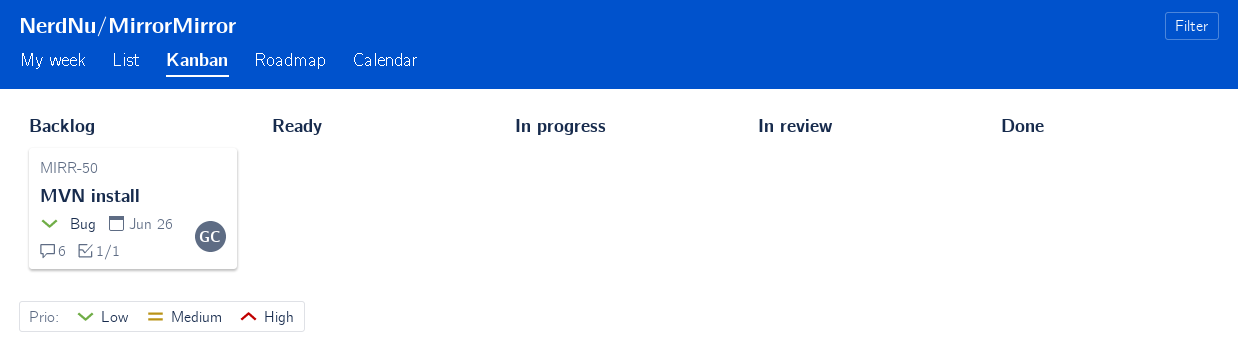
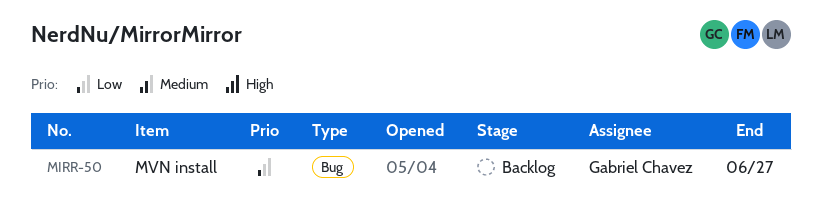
MIRR-50, due: Jun 26 -> Jun 27

